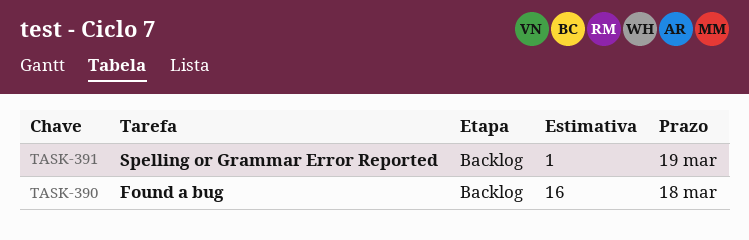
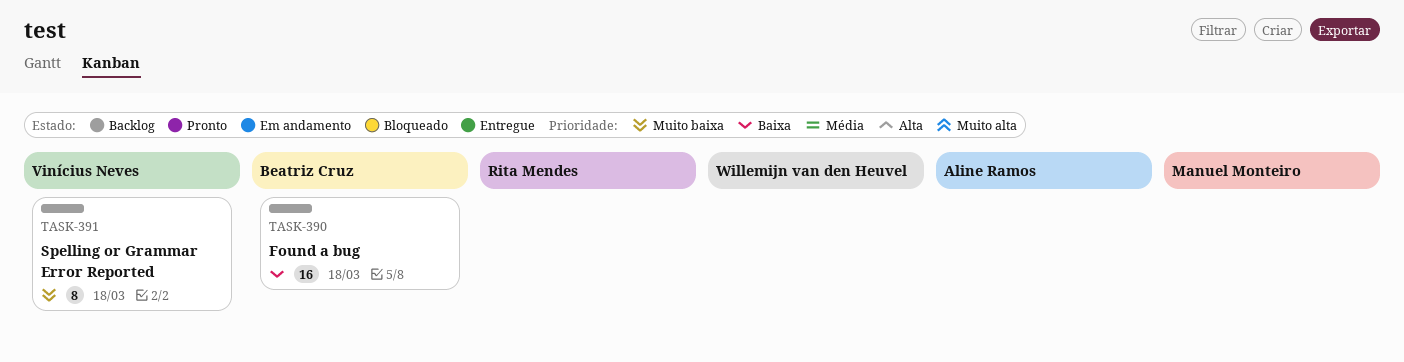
TASK-391, estimate: 1 -> 8
TASK-391, due: Mar 19 -> Mar 18

